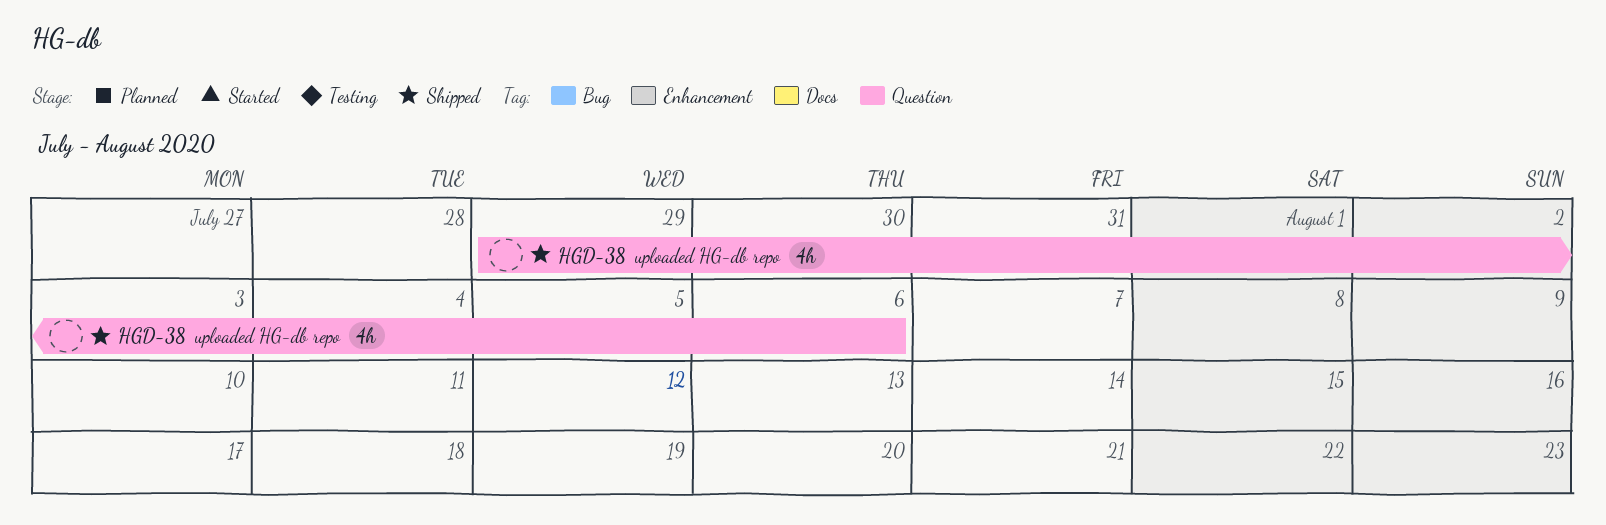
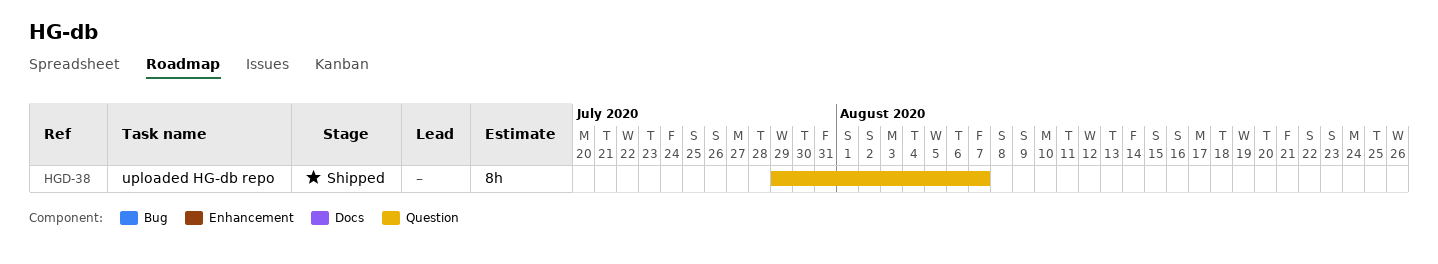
HGD-38, estimate: 4h -> 8h
HGD-38, due: Aug 6 -> Aug 7

